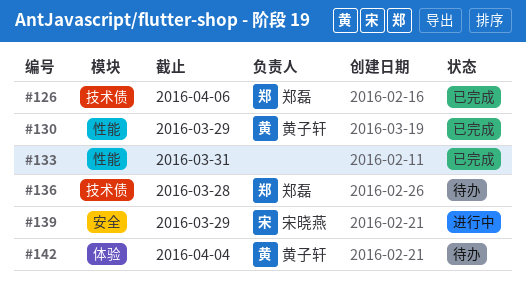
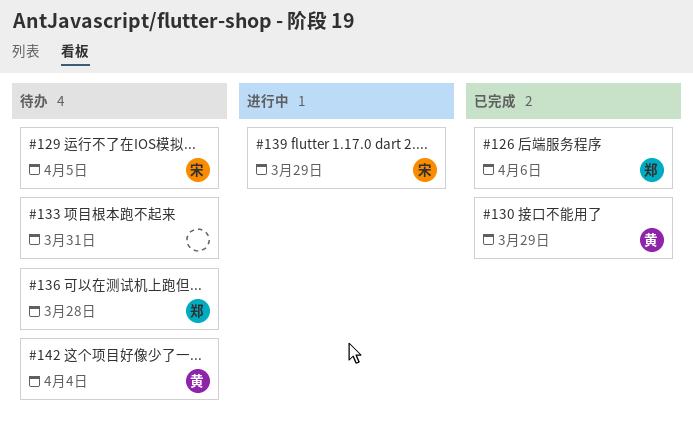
#129: none -> present
#133, status: 已完成 -> 待办

